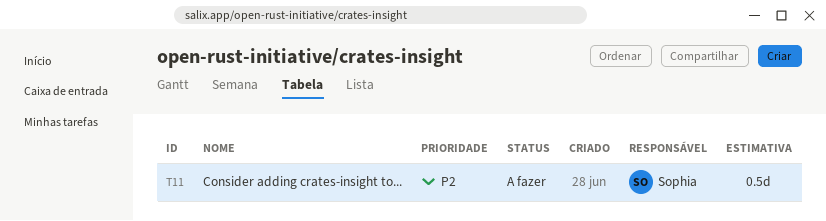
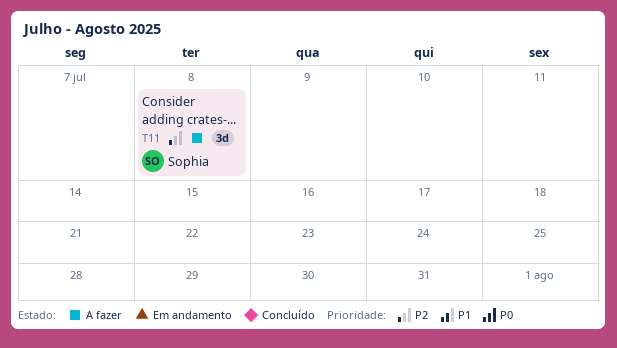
T11, estimate: 0.5d -> 3d

